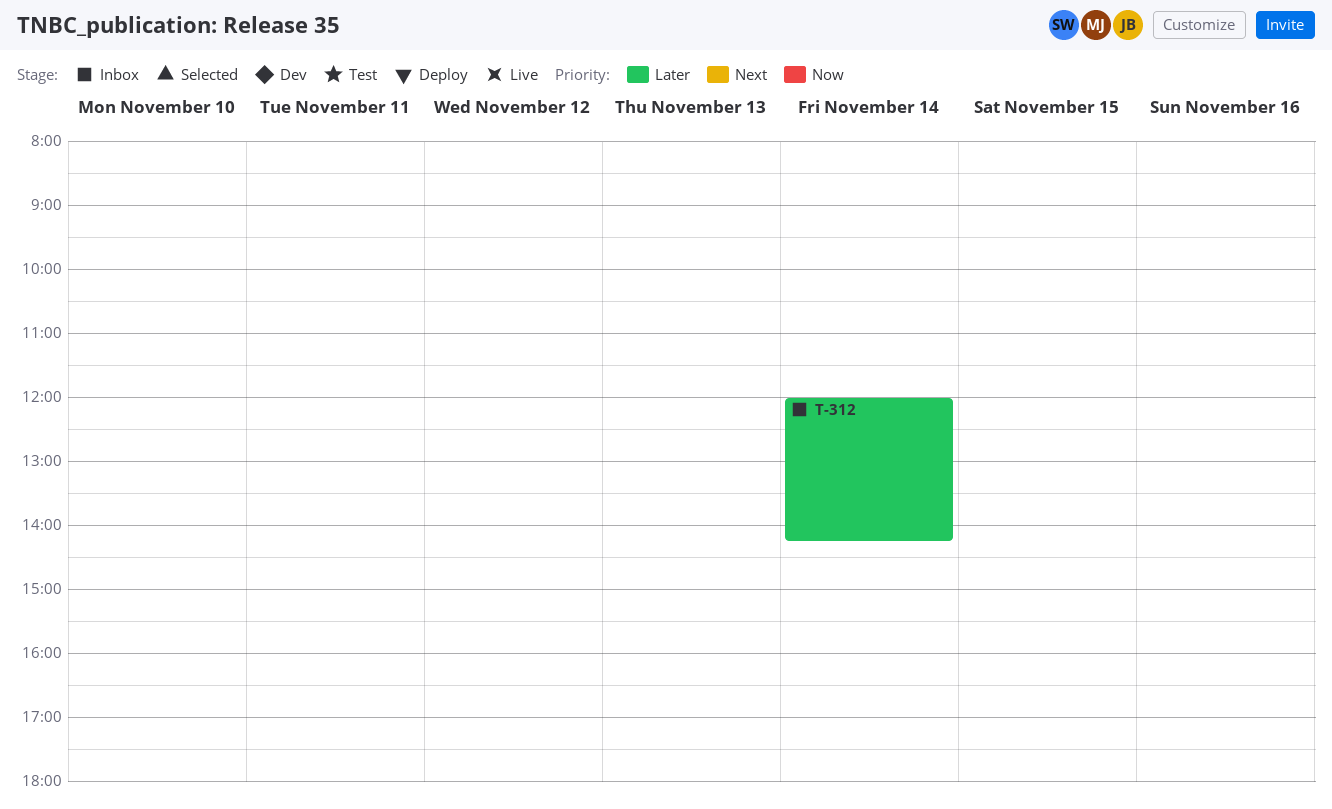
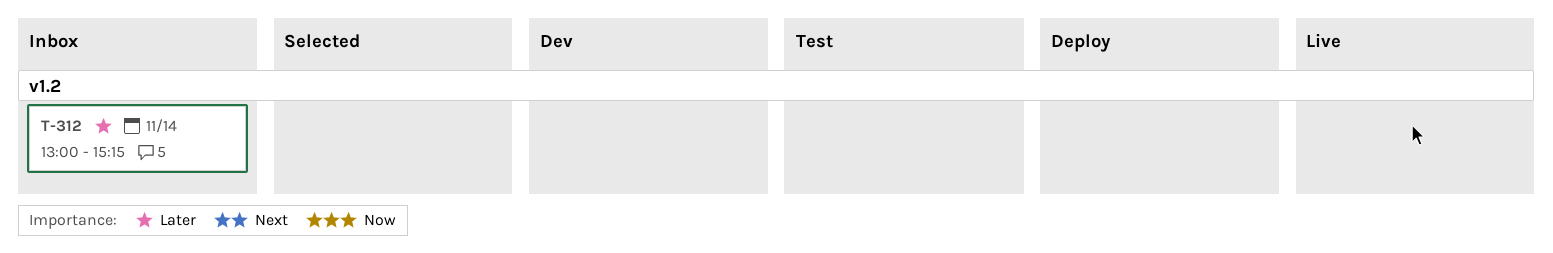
T-312, begins: 12:00 -> 13:00
T-312, ends: 14:15 -> 15:15

